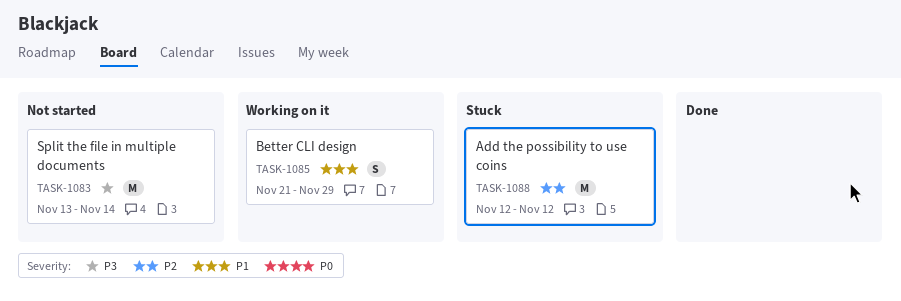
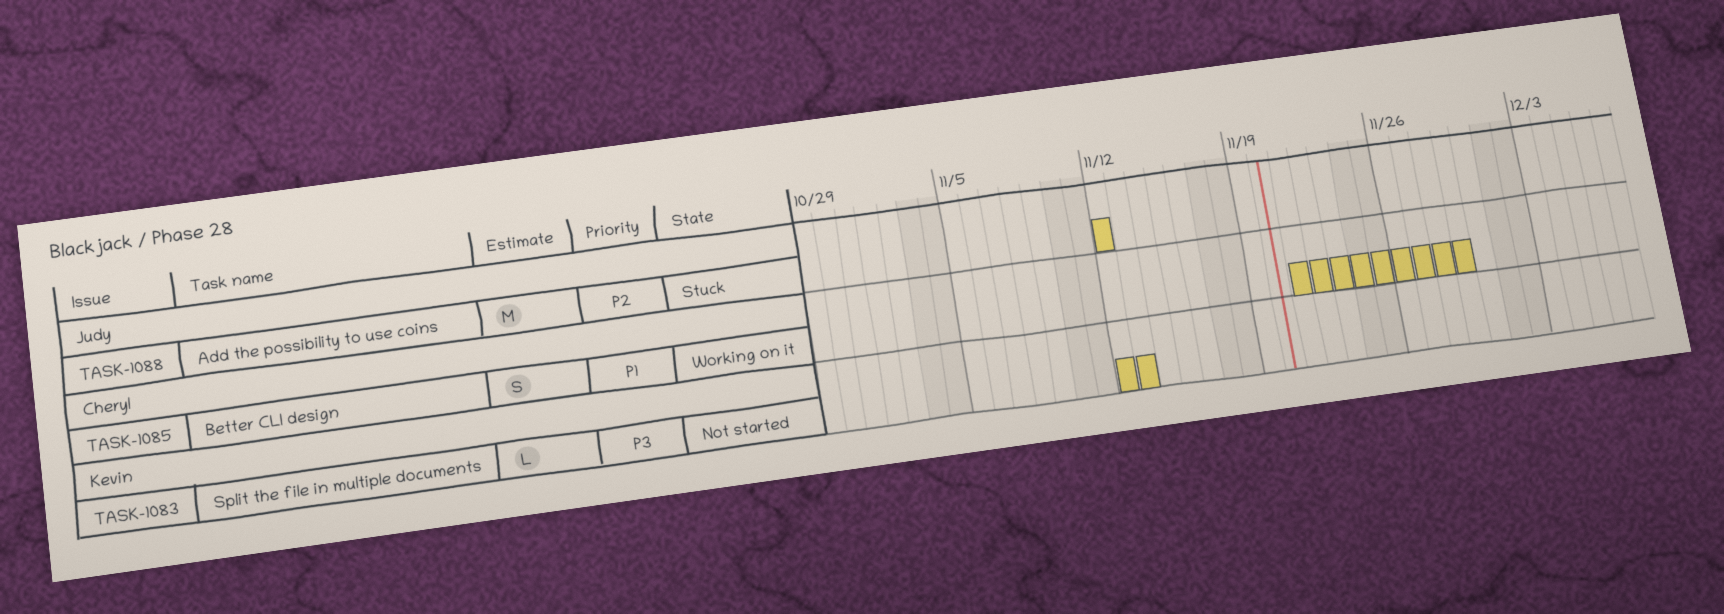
TASK-1083, estimate: M -> L
TASK-1083, start: Nov 13 -> Nov 12
TASK-1083, due: Nov 14 -> Nov 13

